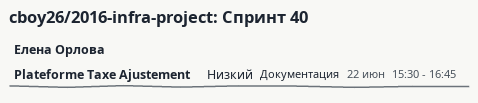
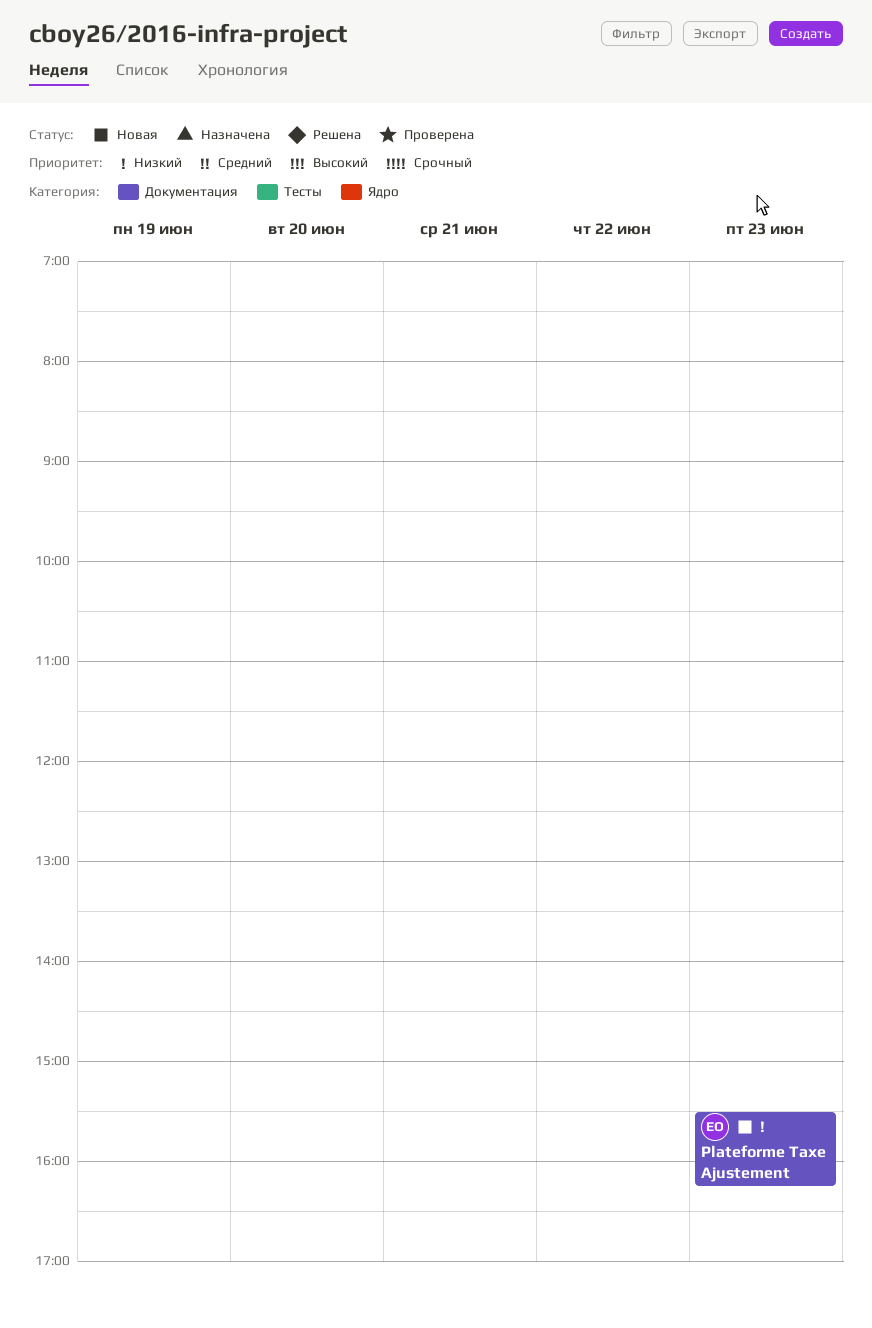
Plateforme Taxe Ajustement, day: Jun 22 -> Jun 23
Plateforme Taxe Ajustement, ends: 16:45 -> 16:15

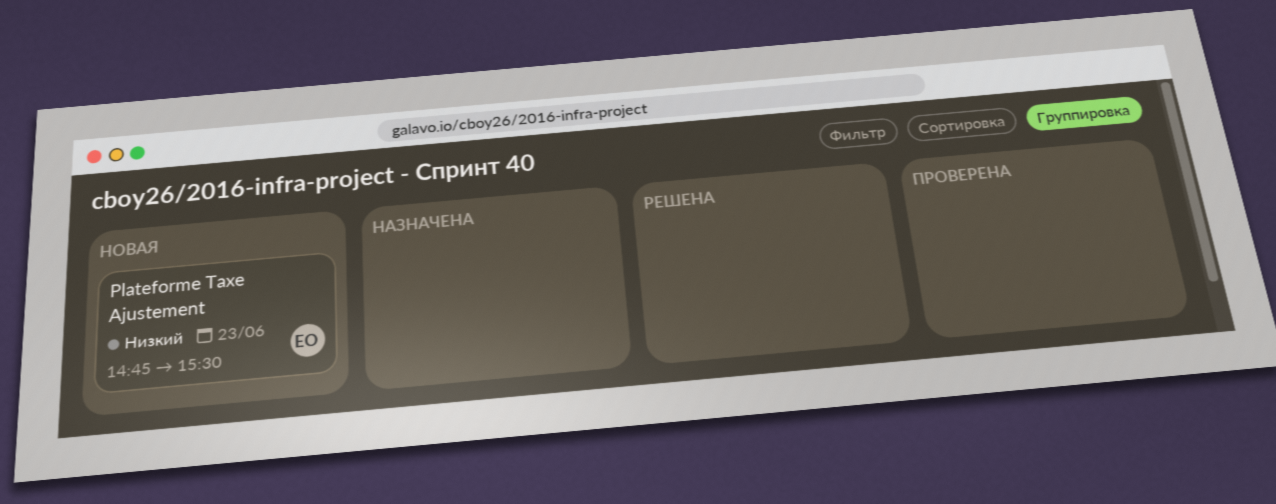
Plateforme Taxe Ajustement, begins: 15:30 -> 14:45
Plateforme Taxe Ajustement, ends: 16:15 -> 15:30

